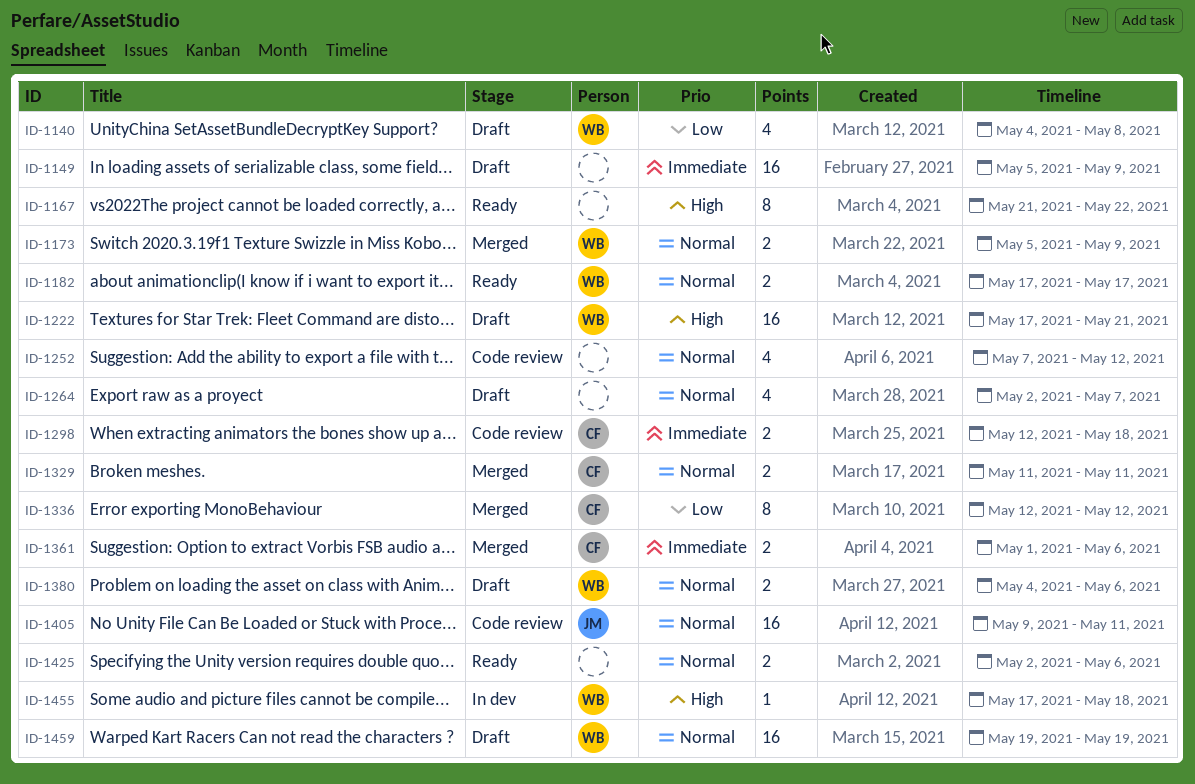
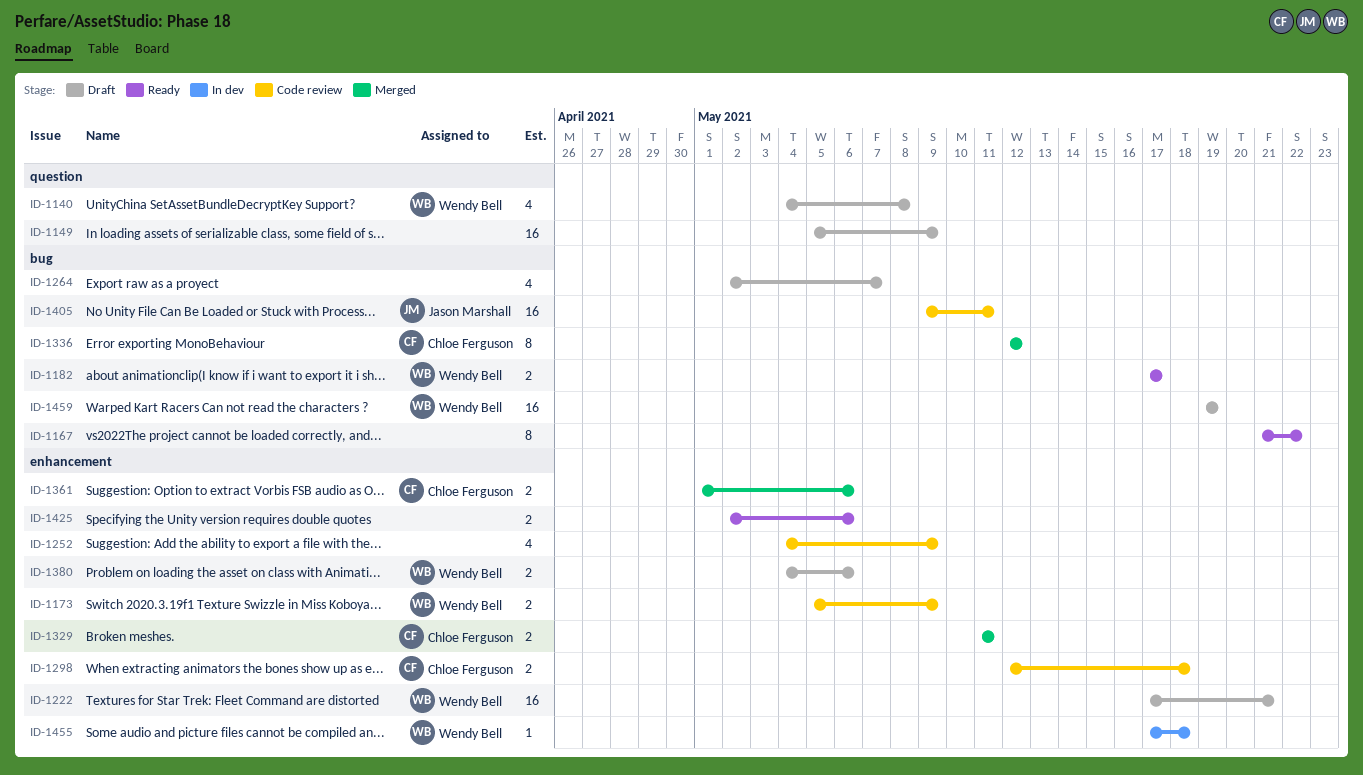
ID-1173, status: Merged -> Code review
ID-1252, start: May 7 -> May 4
ID-1252, due: May 12 -> May 9

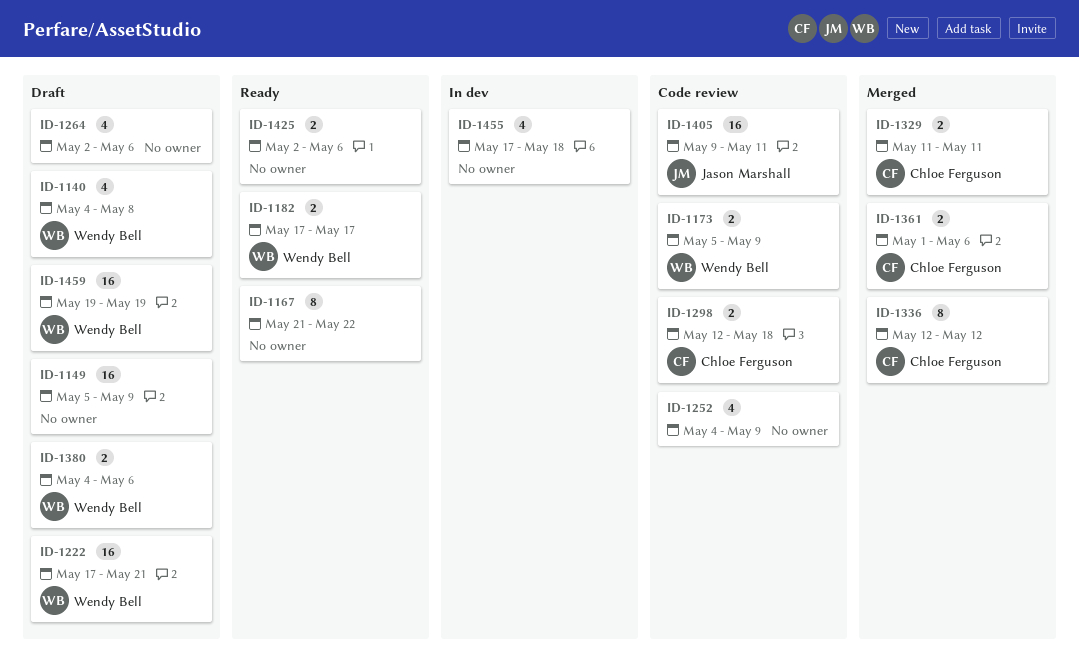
ID-1264, due: May 7 -> May 6
ID-1455, owner: Wendy Bell -> none
ID-1455, estimate: 1 -> 4

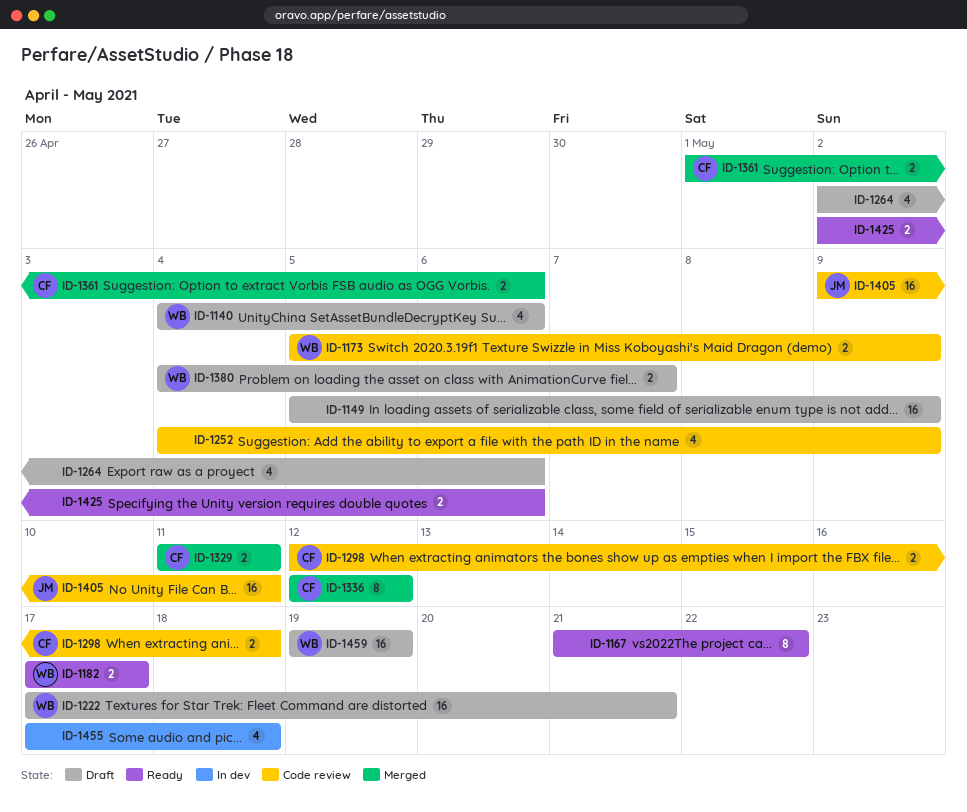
ID-1140, due: May 8 -> May 6
ID-1380, due: May 6 -> May 7

